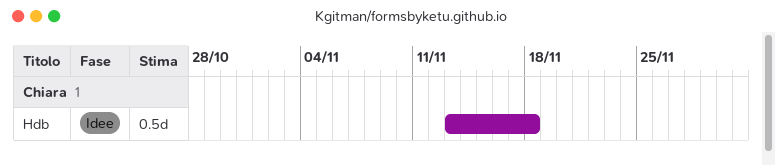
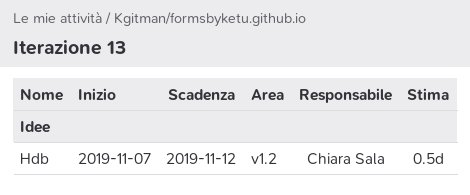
Hdb, start: Nov 13 -> Nov 7
Hdb, due: Nov 18 -> Nov 12

